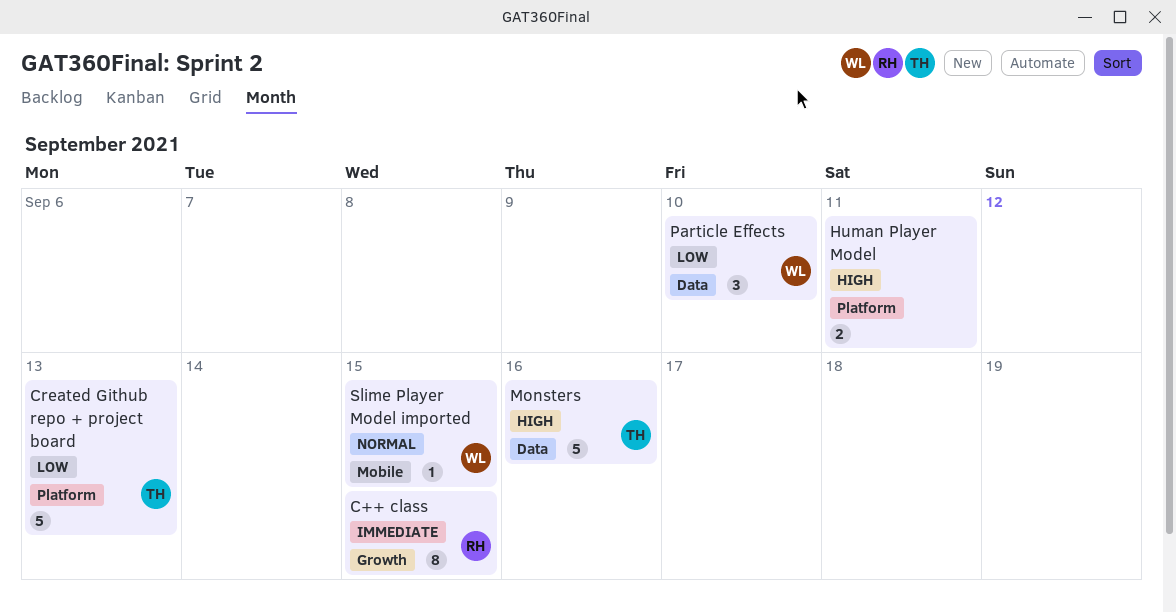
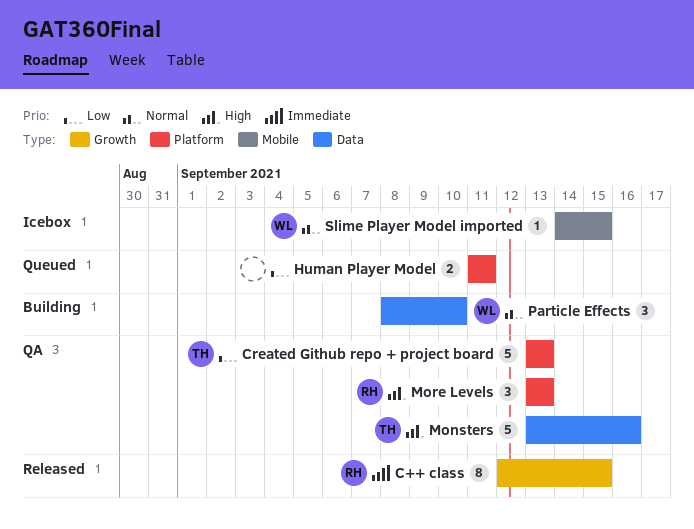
Human Player Model, priority: High -> Low
More Levels: none -> present
Particle Effects, priority: Low -> Normal

